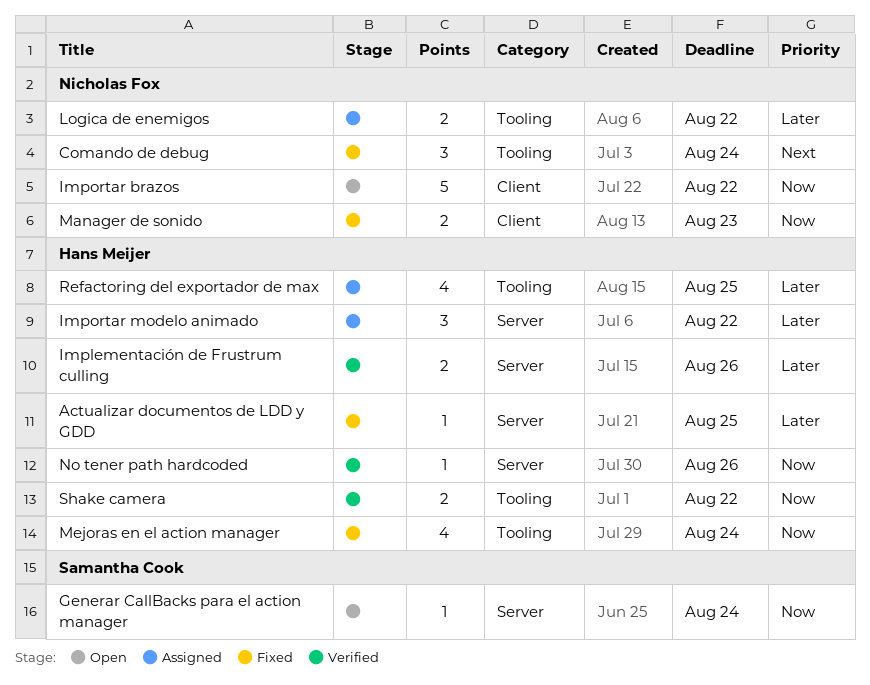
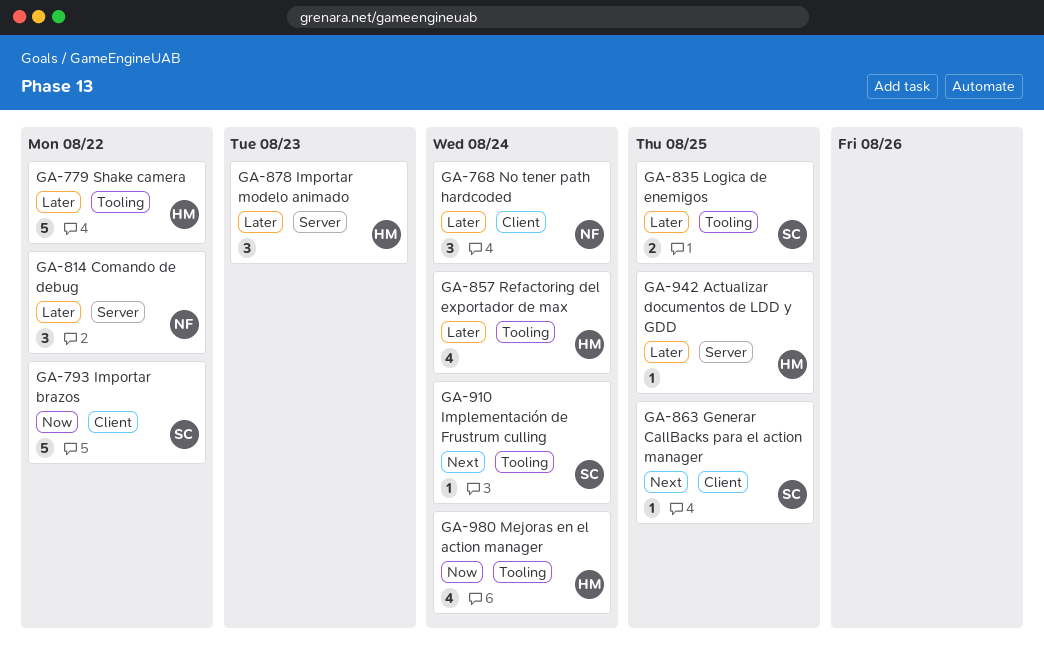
Comando de debug, priority: Next -> Later
Comando de debug, label: Tooling -> Server
Comando de debug, due: Aug 24 -> Aug 22
Generar CallBacks para el action manager, priority: Now -> Next
Generar CallBacks para el action manager, label: Server -> Client
Generar CallBacks para el action manager, due: Aug 24 -> Aug 25
Implementación de Frustrum culling, owner: Hans Meijer -> Samantha Cook
Implementación de Frustrum culling, priority: Later -> Next
Implementación de Frustrum culling, label: Server -> Tooling
Implementación de Frustrum culling, estimate: 2 -> 1
Implementación de Frustrum culling, due: Aug 26 -> Aug 24
Importar brazos, owner: Nicholas Fox -> Samantha Cook
Importar modelo animado, due: Aug 22 -> Aug 23
Logica de enemigos, owner: Nicholas Fox -> Samantha Cook
Logica de enemigos, due: Aug 22 -> Aug 25
Manager de sonido: present -> none
No tener path hardcoded, owner: Hans Meijer -> Nicholas Fox
No tener path hardcoded, priority: Now -> Later
No tener path hardcoded, label: Server -> Client
No tener path hardcoded, estimate: 1 -> 3
No tener path hardcoded, due: Aug 26 -> Aug 24
Refactoring del exportador de max, due: Aug 25 -> Aug 24
Shake camera, priority: Now -> Later
Shake camera, estimate: 2 -> 5

